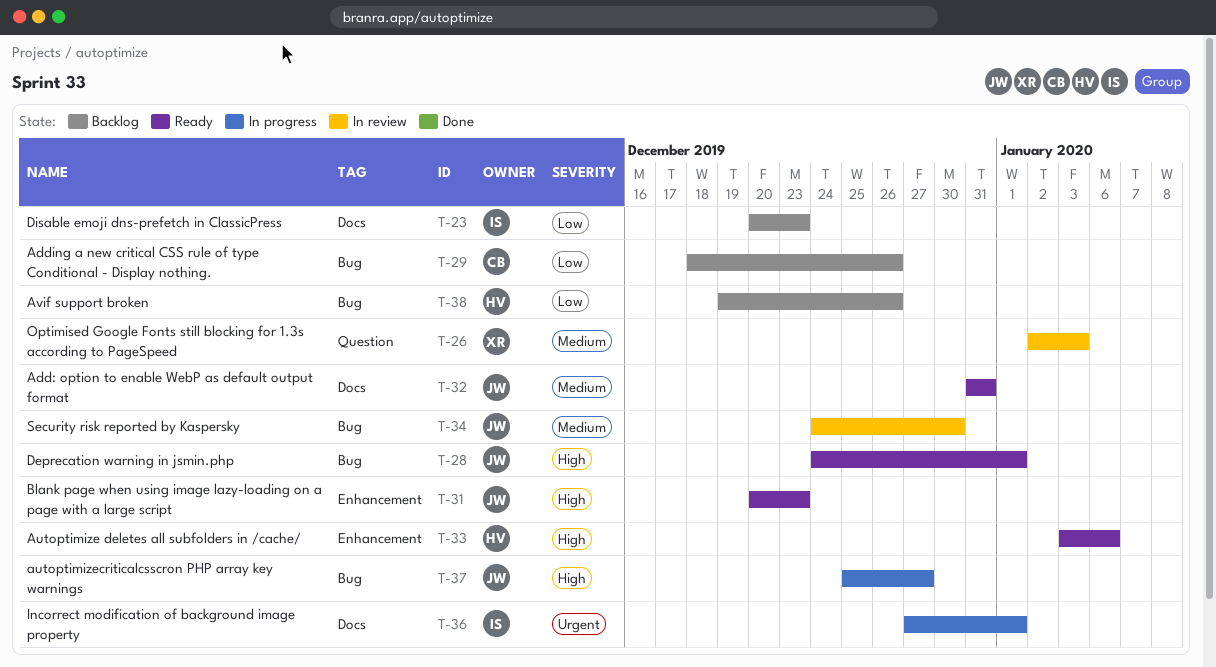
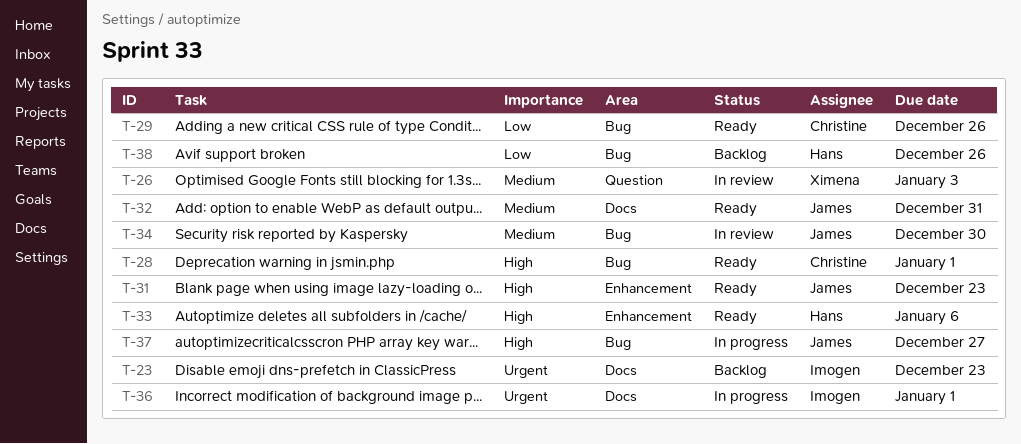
T-23, priority: Low -> Urgent
T-28, owner: James -> Christine
T-29, status: Backlog -> Ready

